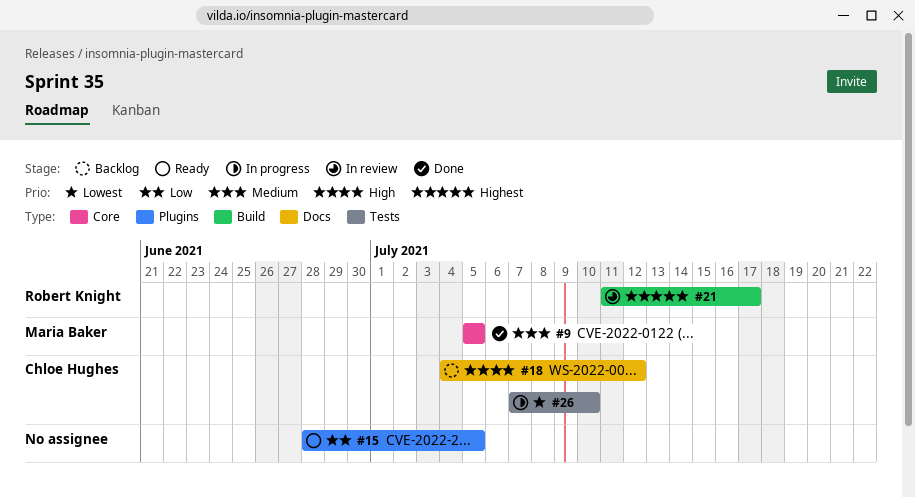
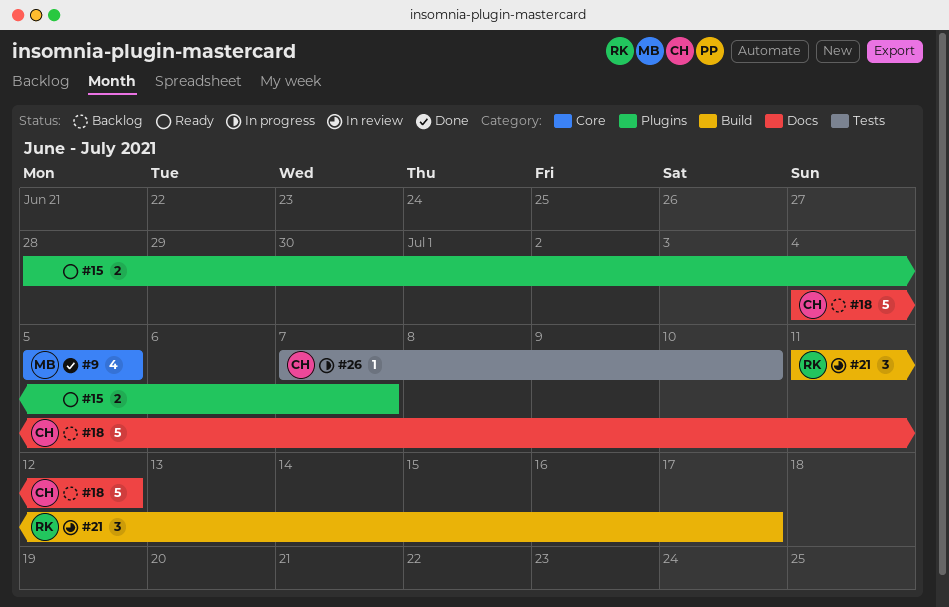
#15, due: Jul 5 -> Jul 7

